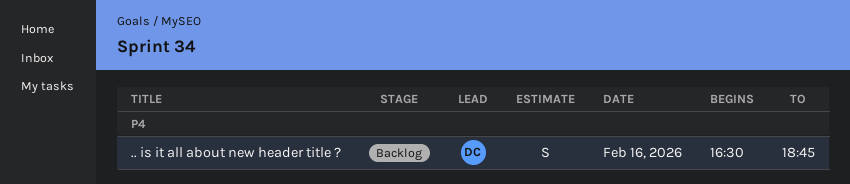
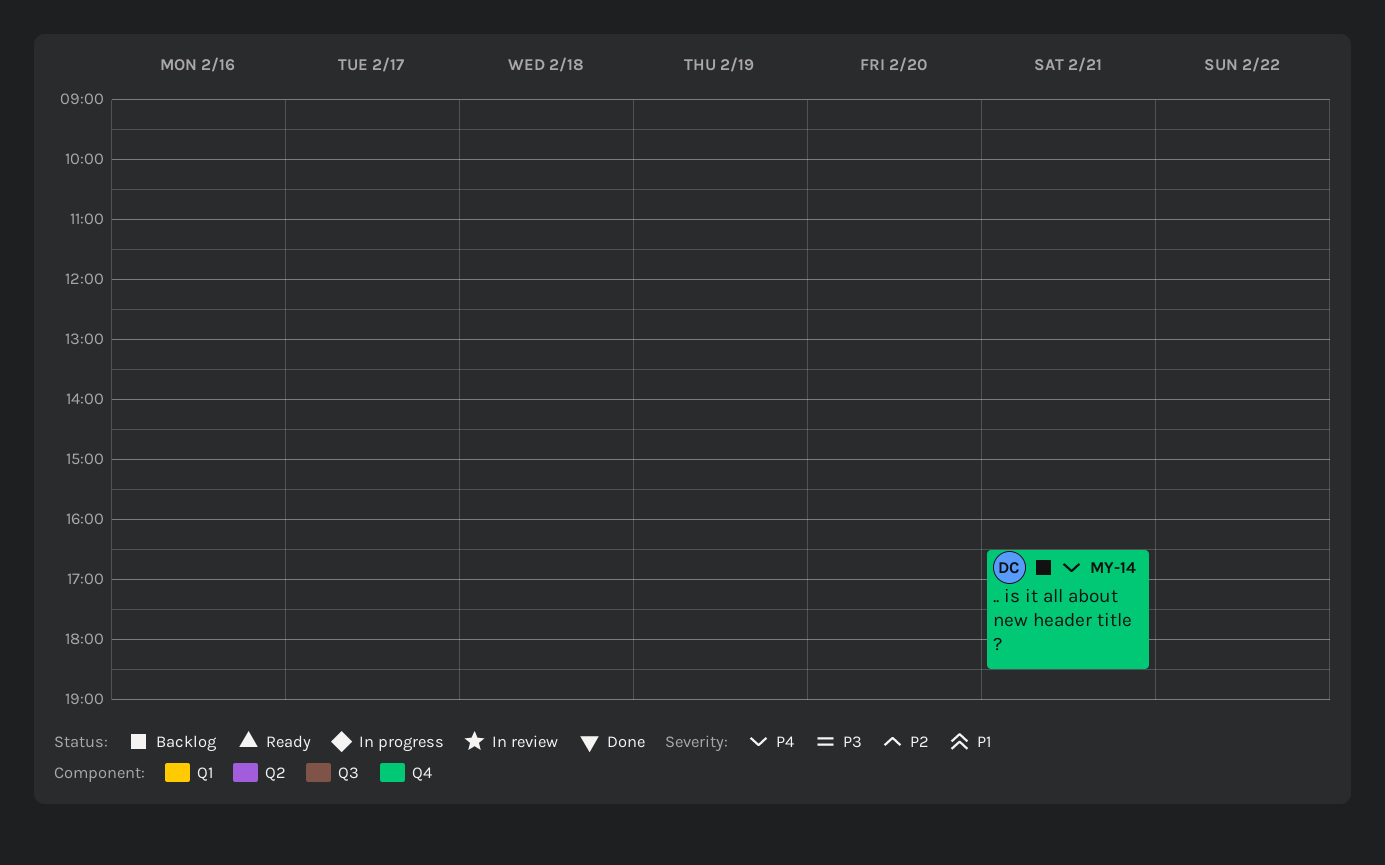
.. is it all about new header title ?, day: Feb 16 -> Feb 21
.. is it all about new header title ?, ends: 18:45 -> 18:30

